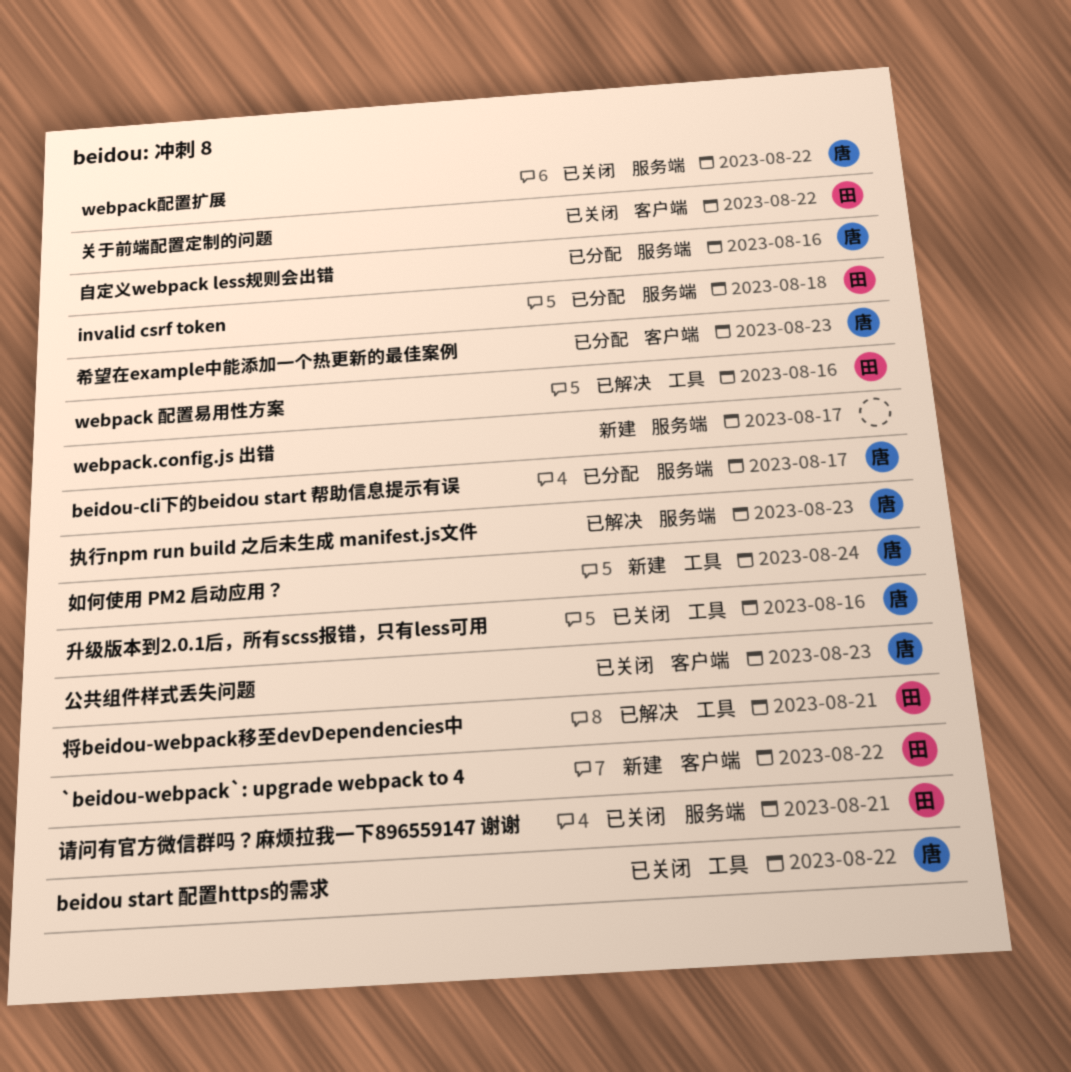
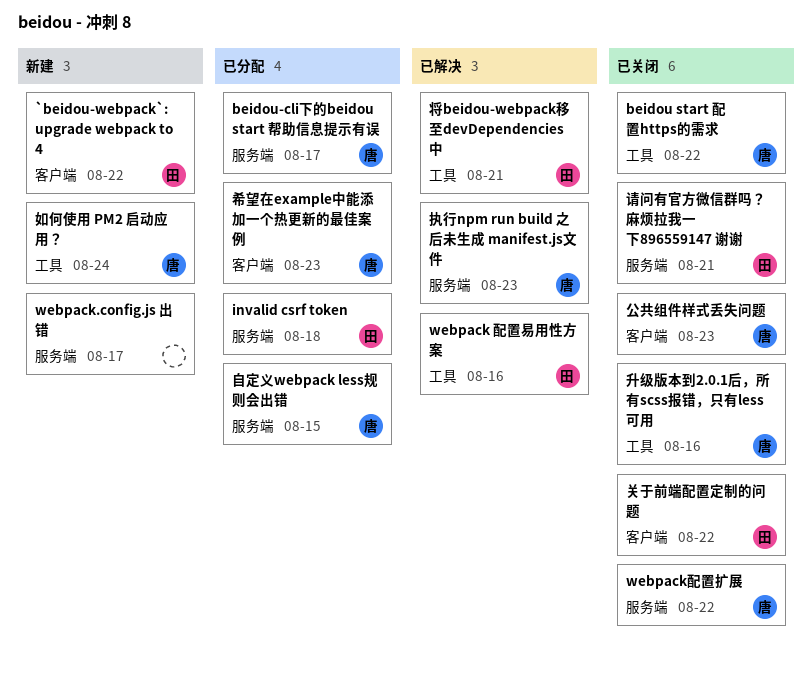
自定义webpack less规则会出错, due: Aug 16 -> Aug 15

